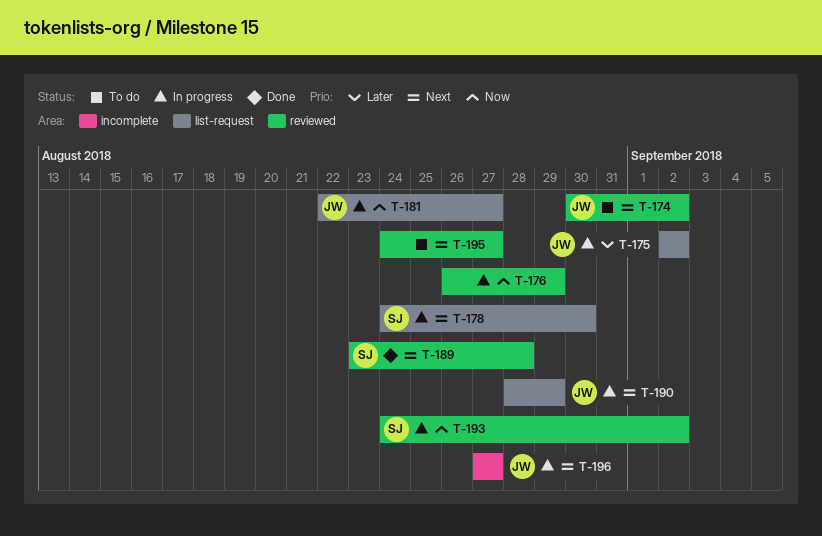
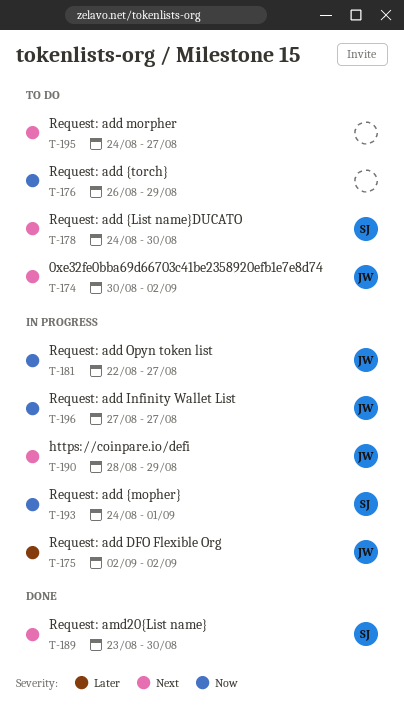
T-176, status: In progress -> To do
T-178, status: In progress -> To do
T-189, due: Aug 28 -> Aug 30
T-193, due: Sep 2 -> Sep 1
T-196, priority: Next -> Now

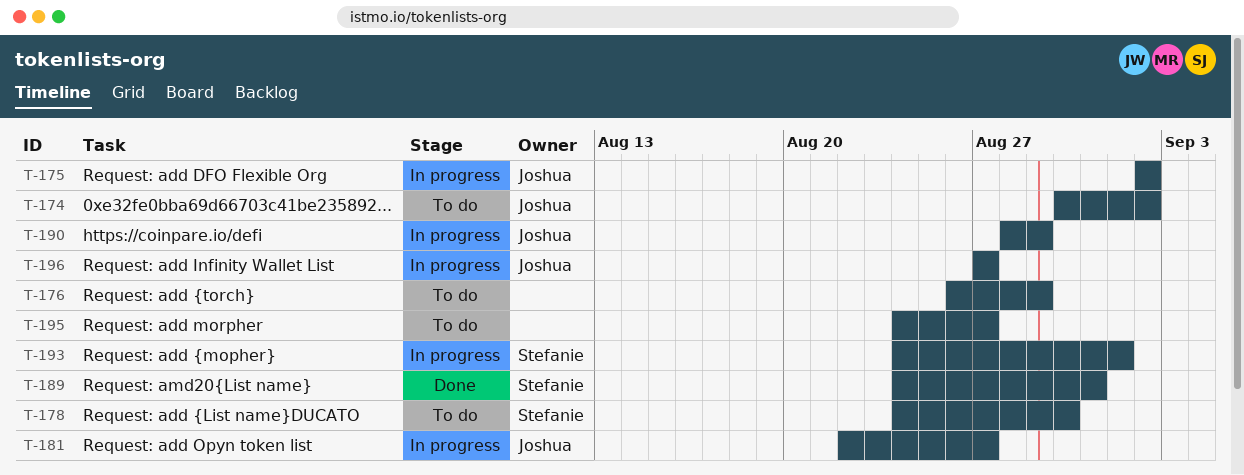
T-189, start: Aug 23 -> Aug 24
T-189, due: Aug 30 -> Aug 31

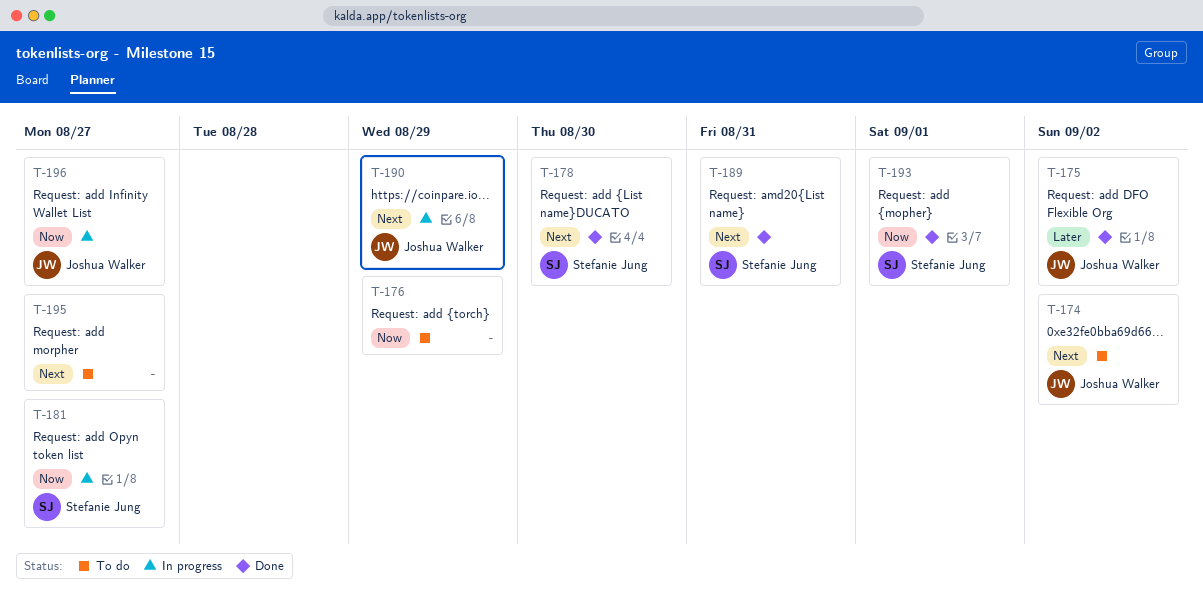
T-175, status: In progress -> Done
T-178, status: To do -> Done
T-181, owner: Joshua Walker -> Stefanie Jung
T-193, status: In progress -> Done

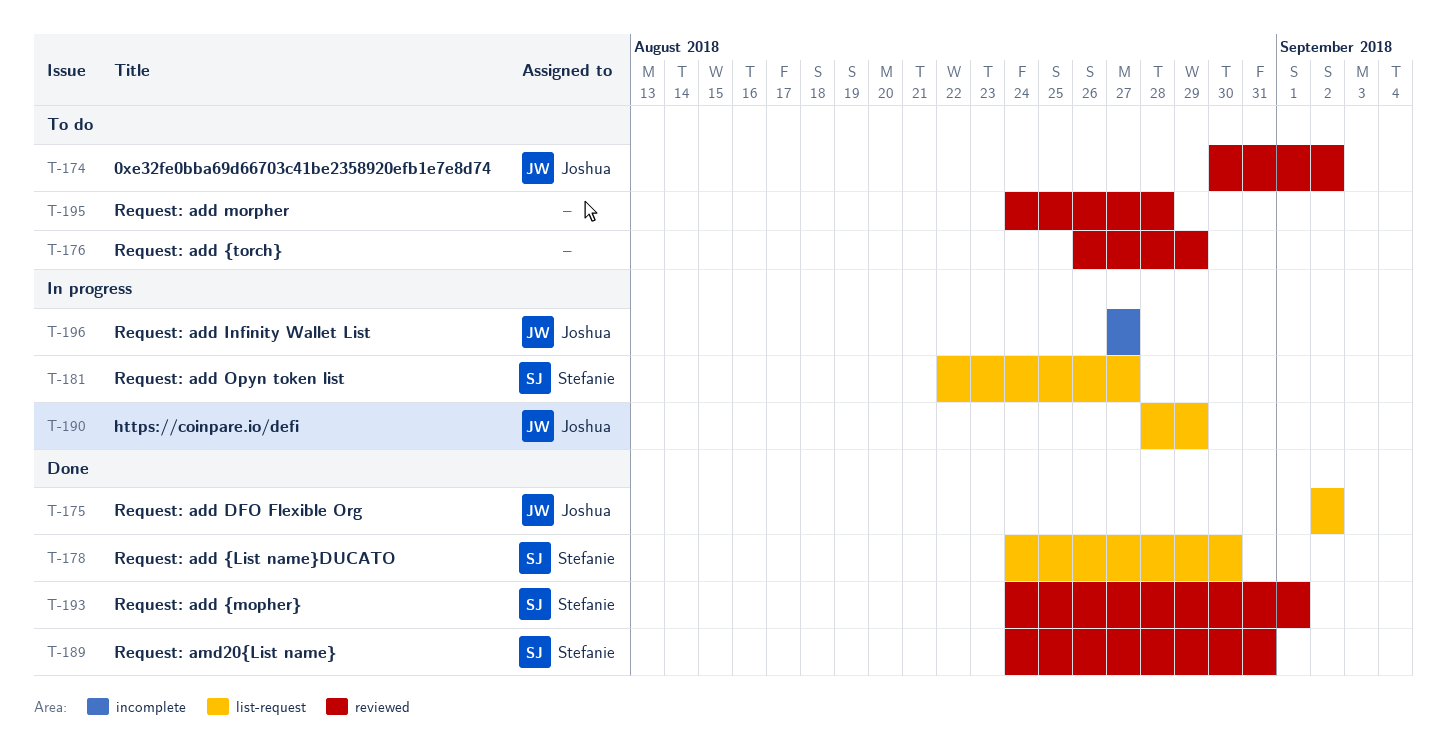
T-195, due: Aug 27 -> Aug 28

